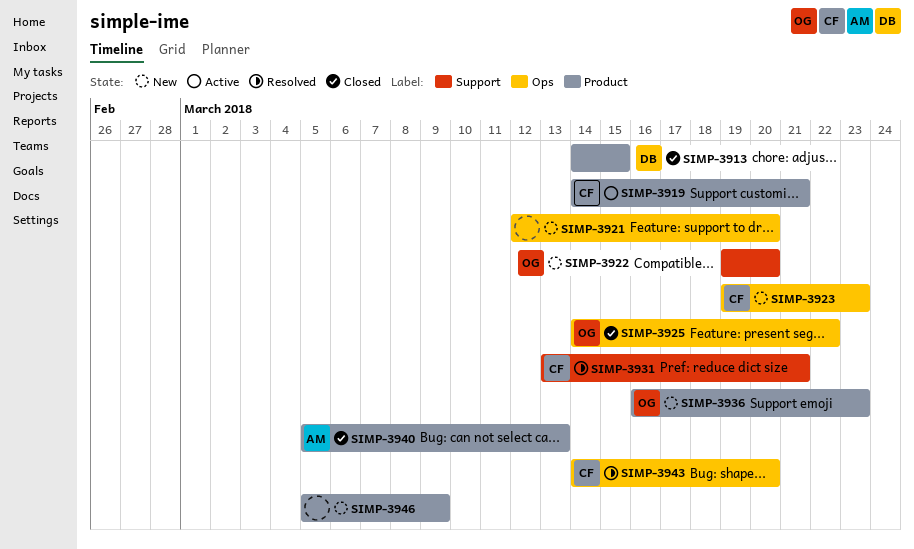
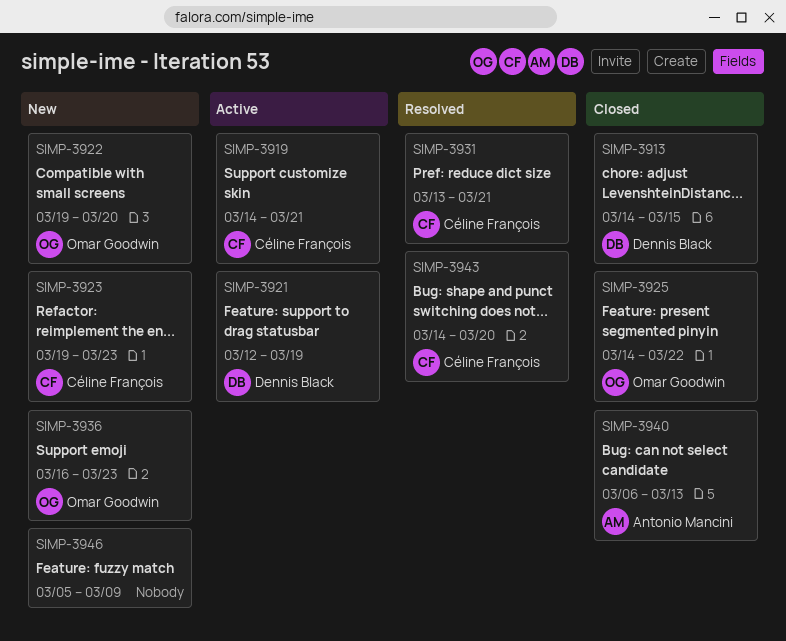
SIMP-3921, status: New -> Active
SIMP-3921, owner: none -> Dennis Black
SIMP-3921, due: Mar 20 -> Mar 19
SIMP-3940, start: Mar 5 -> Mar 6

